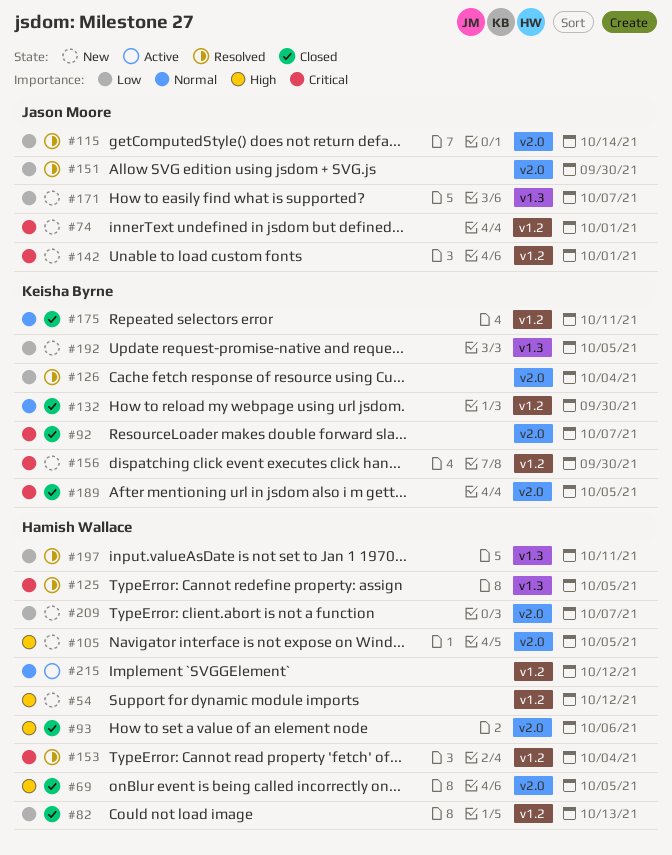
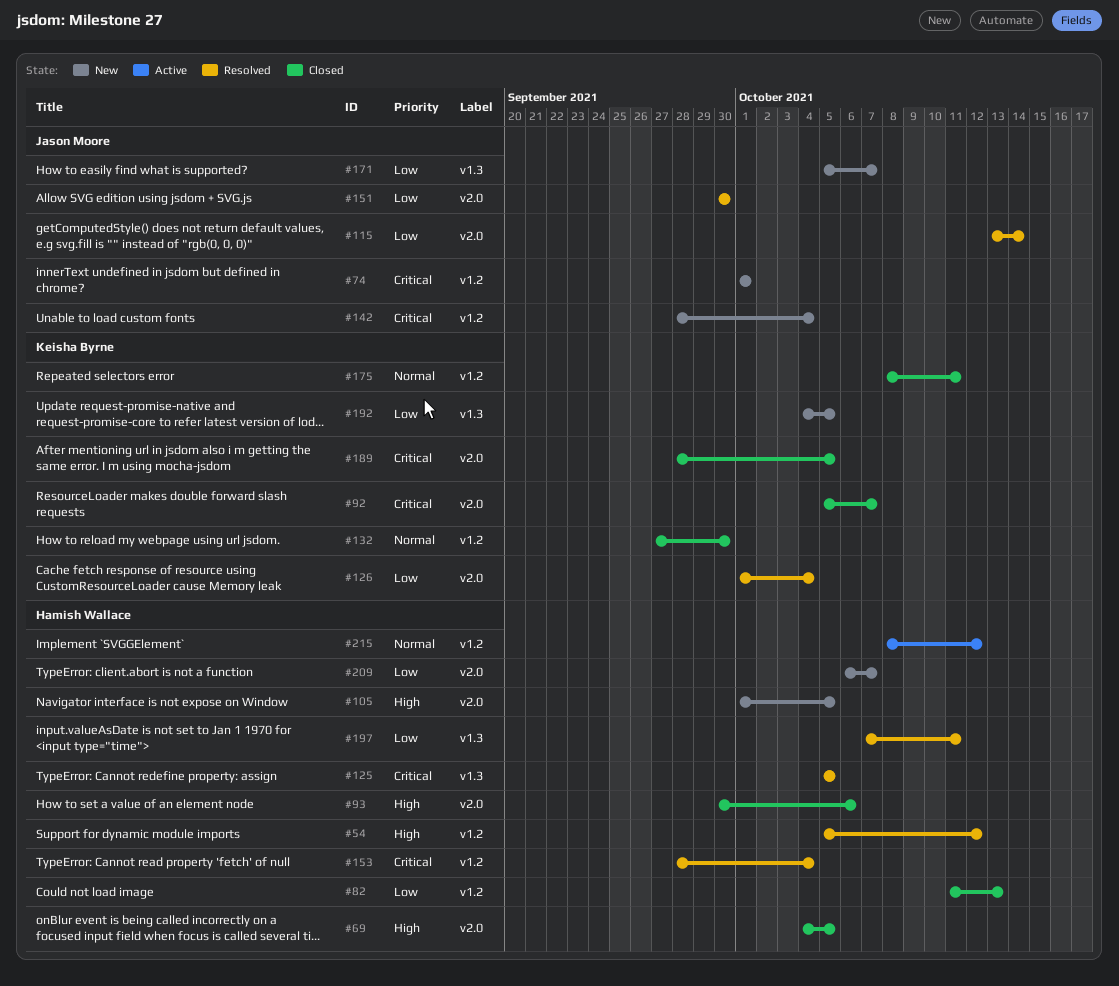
#54, status: New -> Resolved
#142, due: Oct 1 -> Oct 4
#156: present -> none

